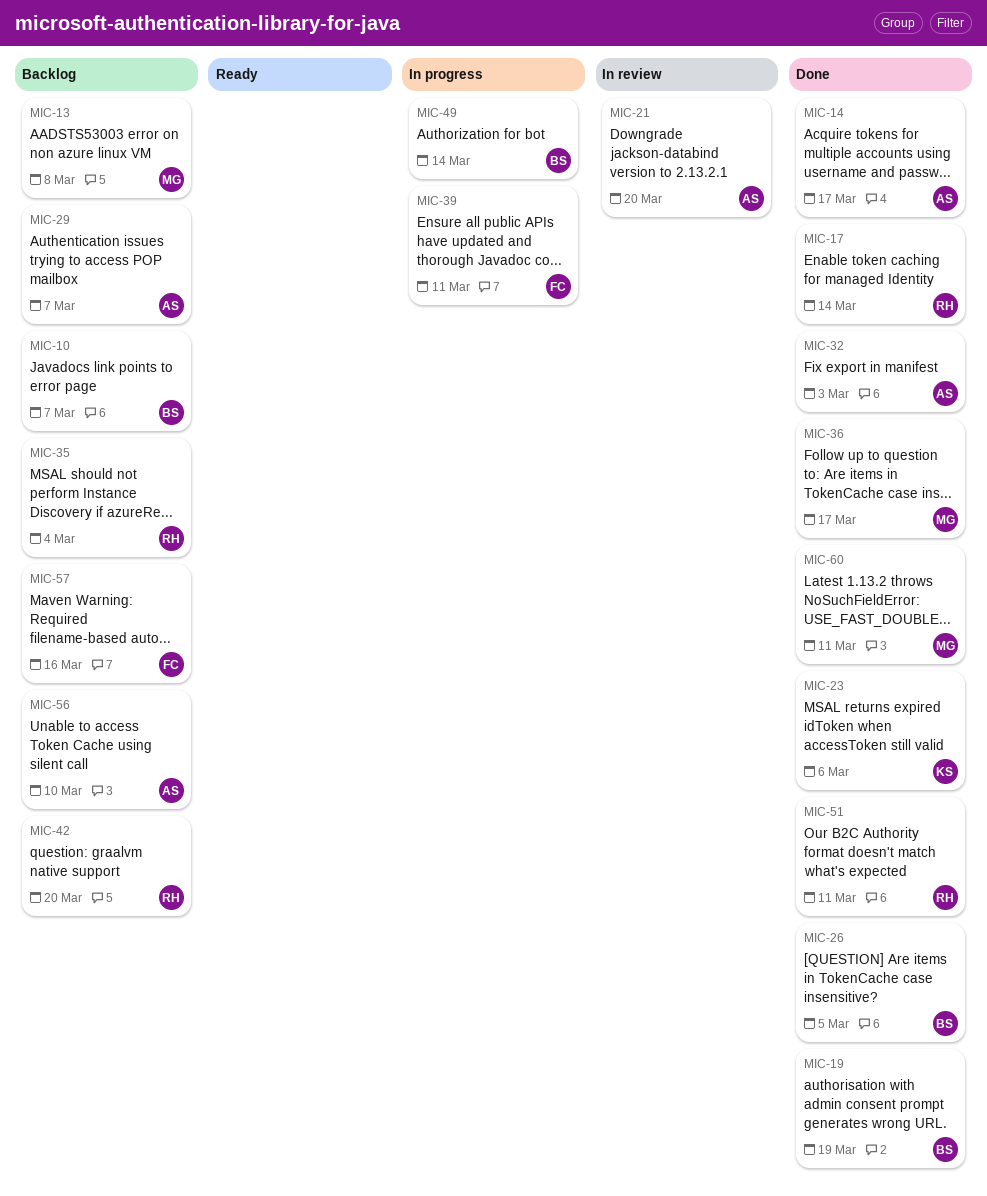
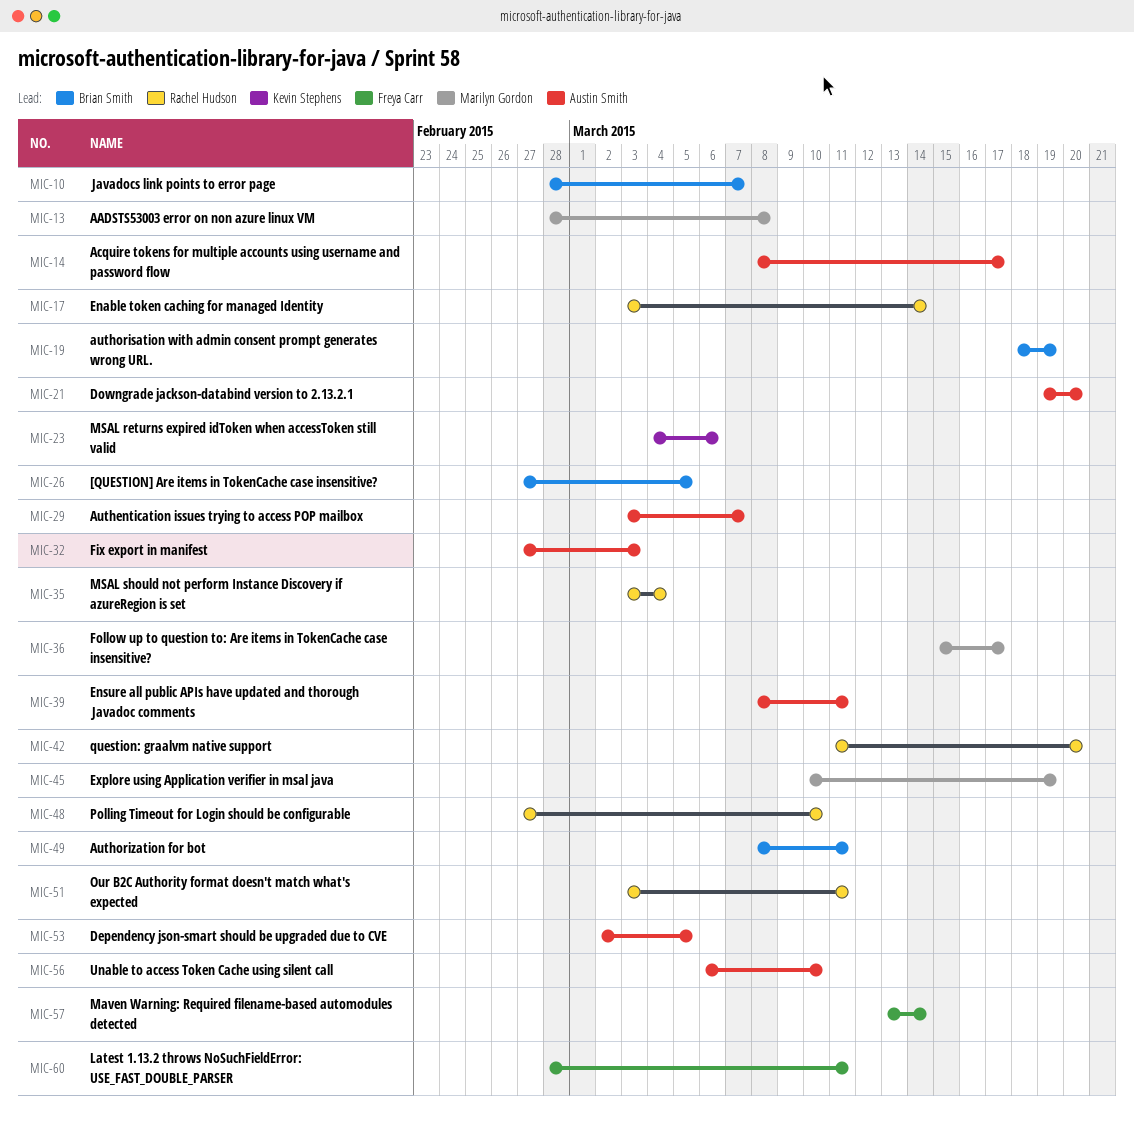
MIC-39, owner: Freya Carr -> Austin Smith
MIC-45: none -> present
MIC-48: none -> present
MIC-49, due: Mar 14 -> Mar 11
MIC-53: none -> present
MIC-57, due: Mar 16 -> Mar 14
MIC-60, owner: Marilyn Gordon -> Freya Carr

